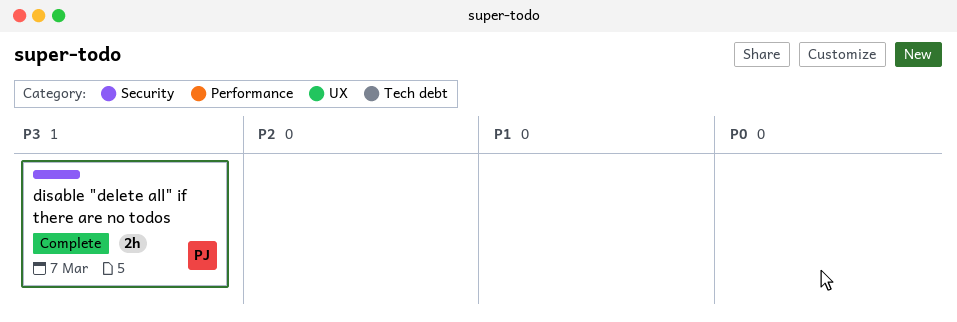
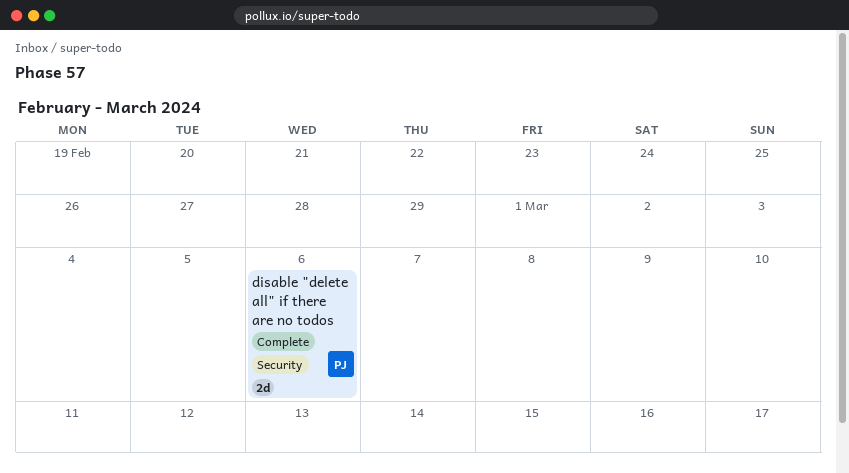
disable "delete all" if there are no todos, estimate: 2h -> 2d
disable "delete all" if there are no todos, due: Mar 7 -> Mar 6

